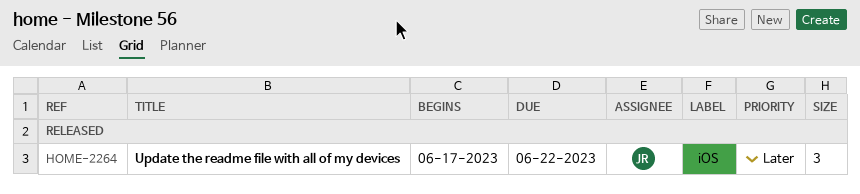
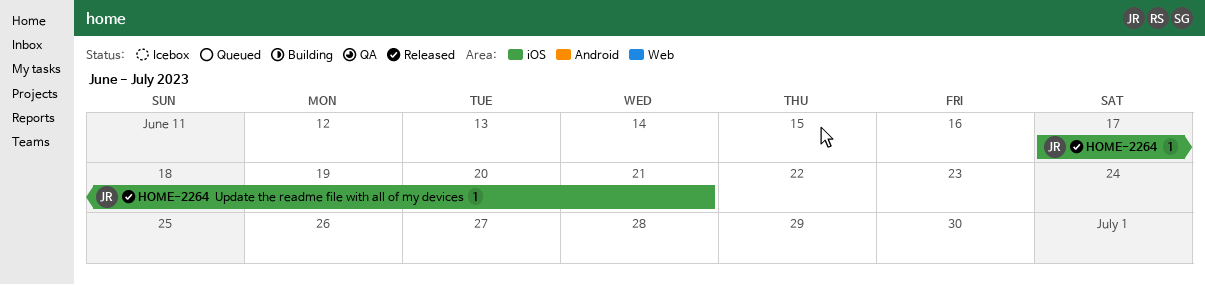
HOME-2264, estimate: 3 -> 1
HOME-2264, due: Jun 22 -> Jun 21

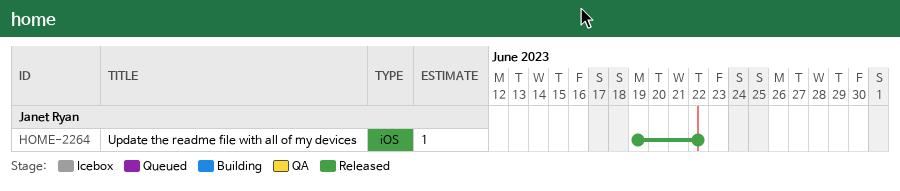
HOME-2264, start: Jun 17 -> Jun 19
HOME-2264, due: Jun 21 -> Jun 22

